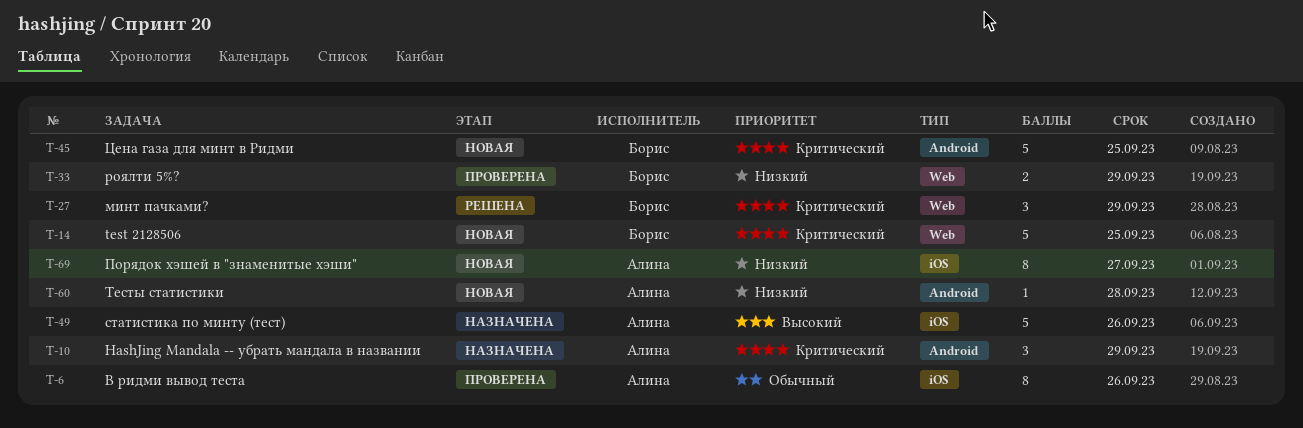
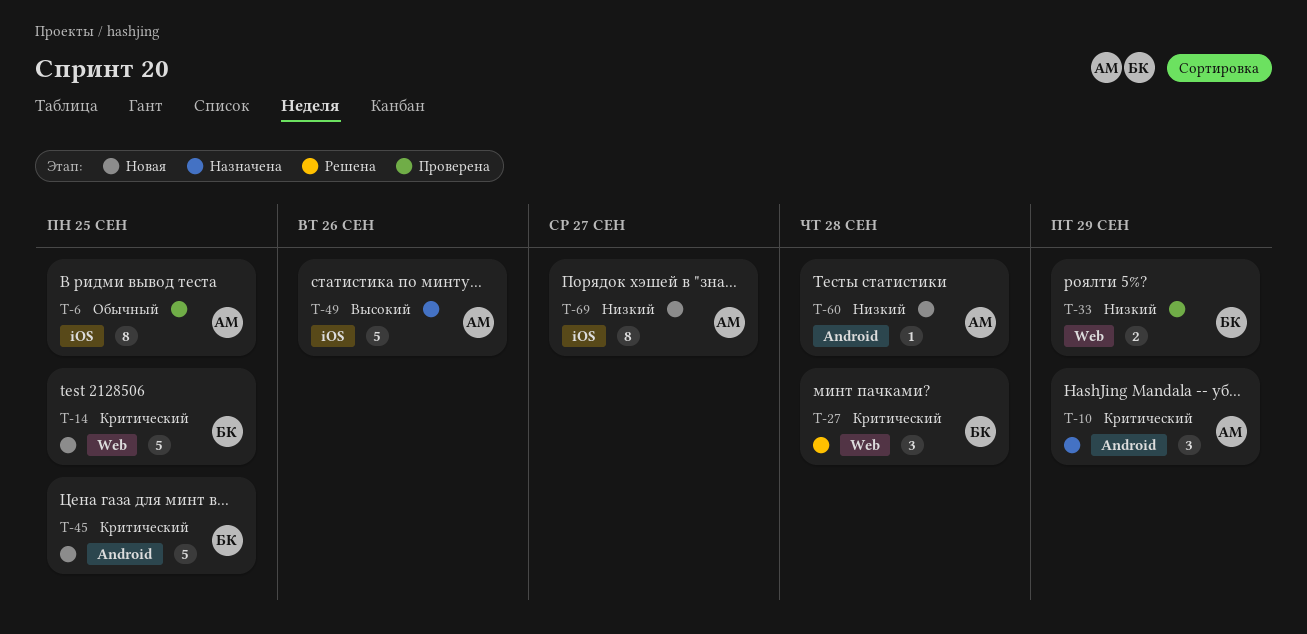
T-6, due: Sep 26 -> Sep 25
T-27, due: Sep 29 -> Sep 28

